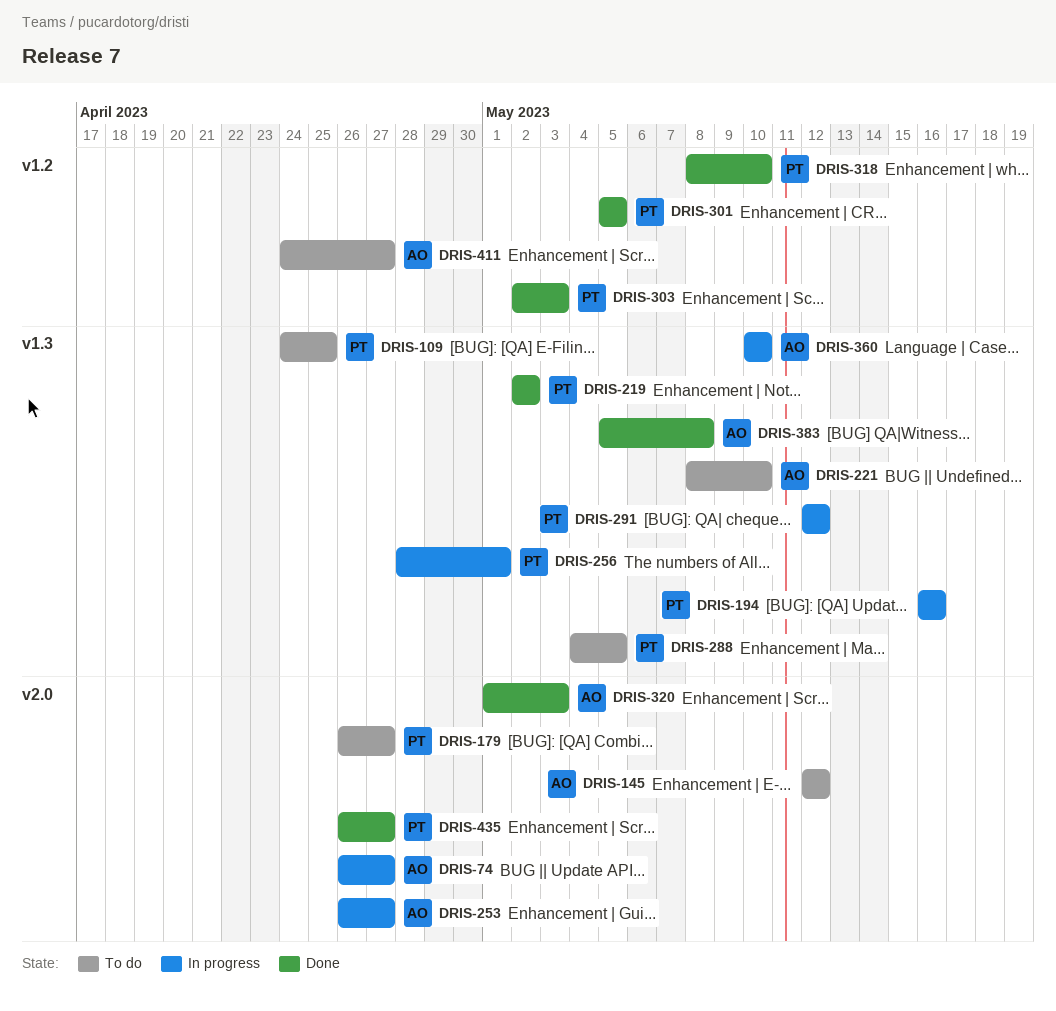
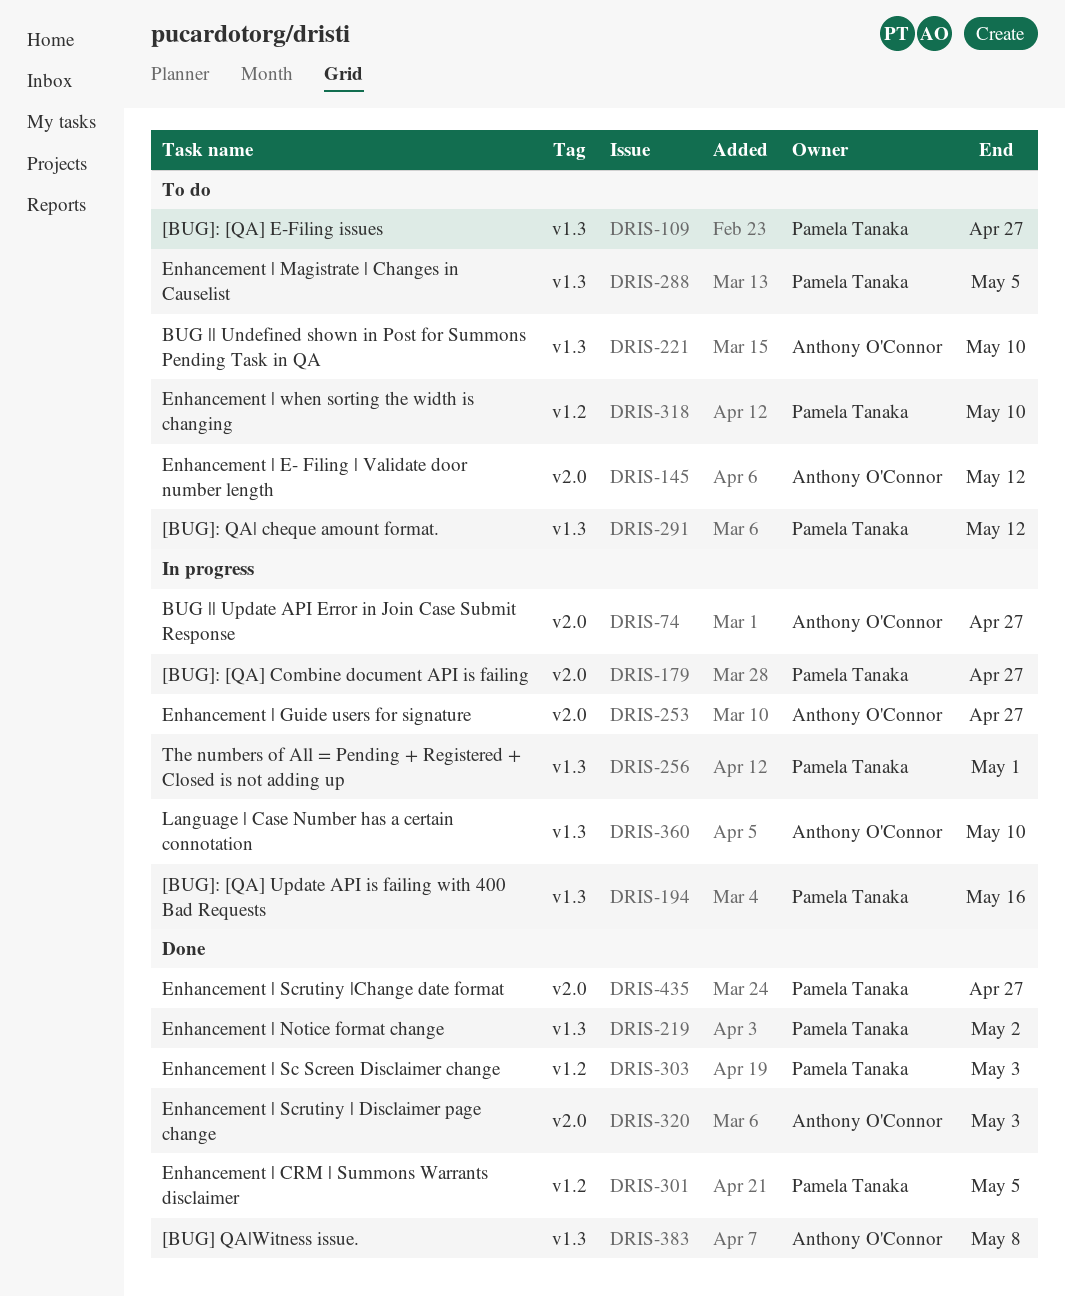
DRIS-109, due: Apr 25 -> Apr 27
DRIS-179, status: To do -> In progress
DRIS-291, status: In progress -> To do
DRIS-318, status: Done -> To do
DRIS-411: present -> none

